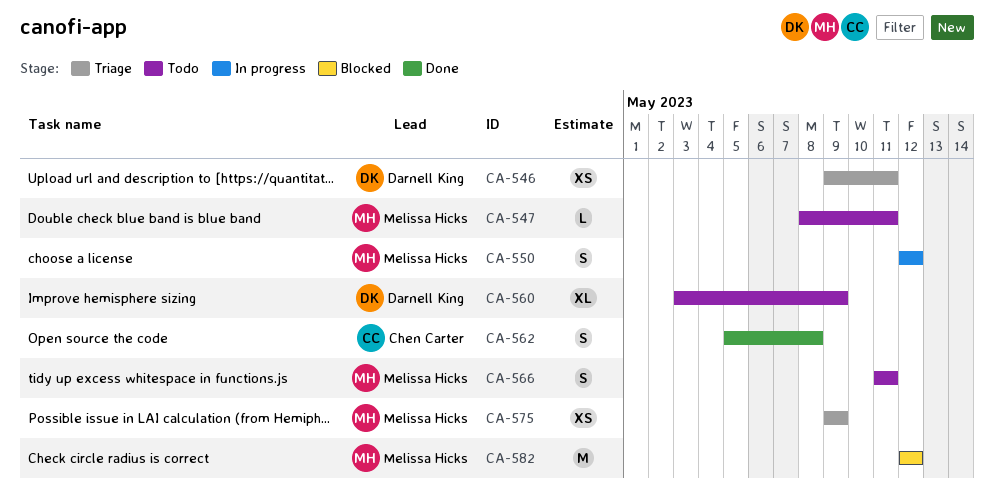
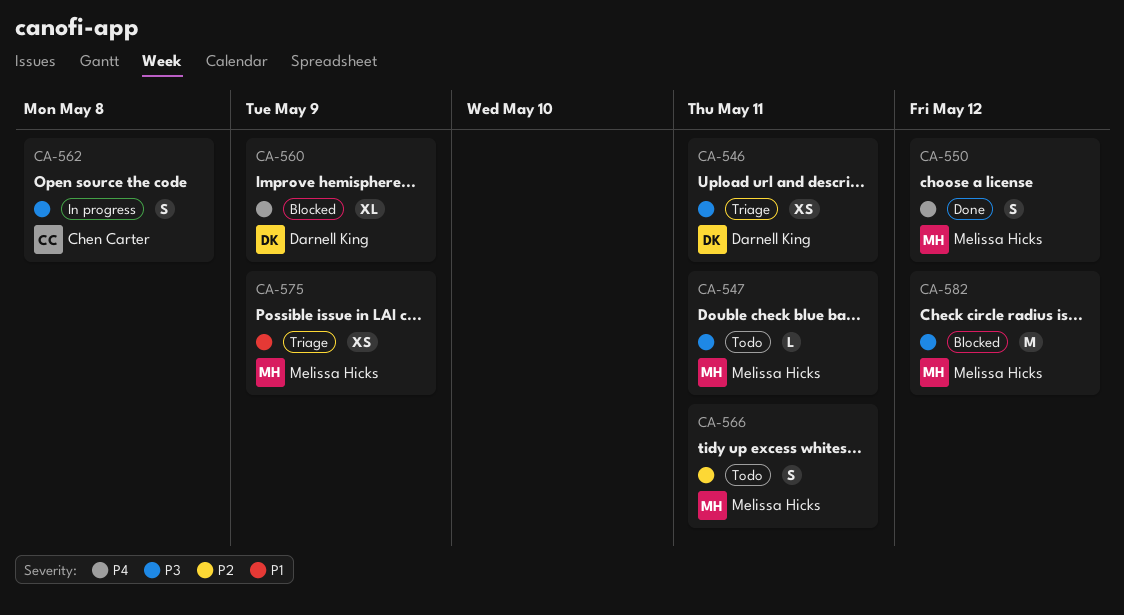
CA-550, status: In progress -> Done
CA-560, status: Todo -> Blocked
CA-562, status: Done -> In progress

